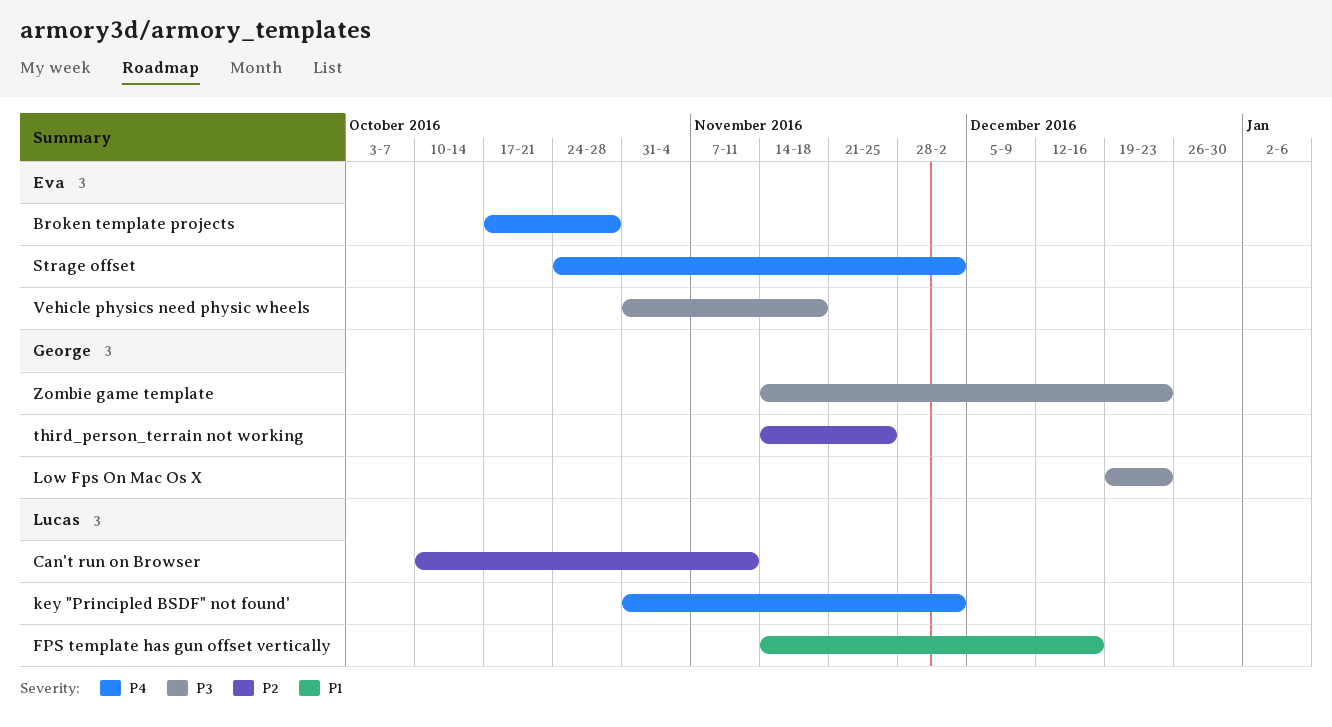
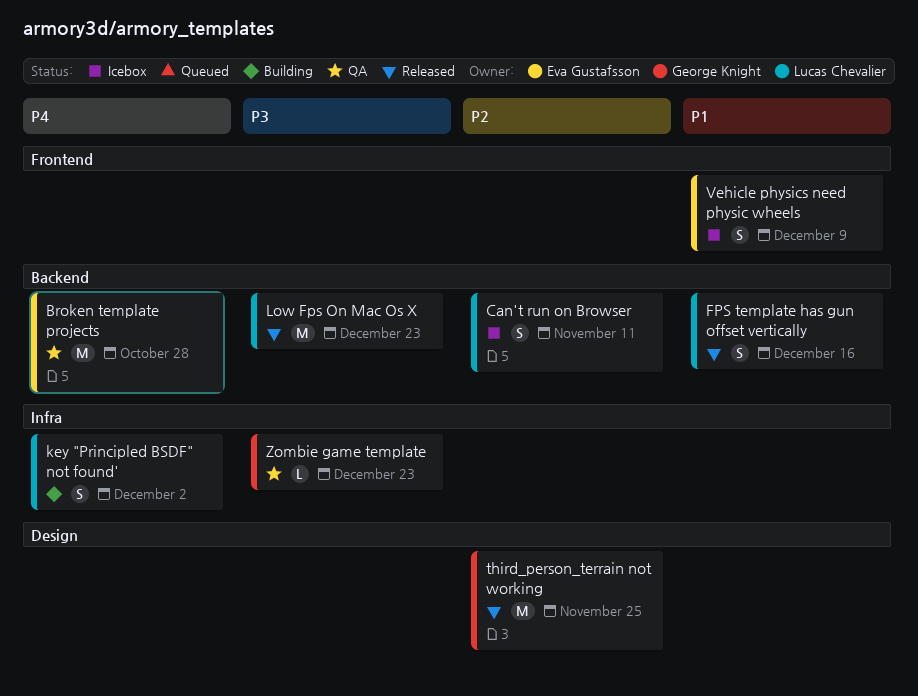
Low Fps On Mac Os X, owner: George Knight -> Lucas Chevalier
Strage offset: present -> none
Vehicle physics need physic wheels, priority: P3 -> P1
Vehicle physics need physic wheels, due: Nov 18 -> Dec 9

